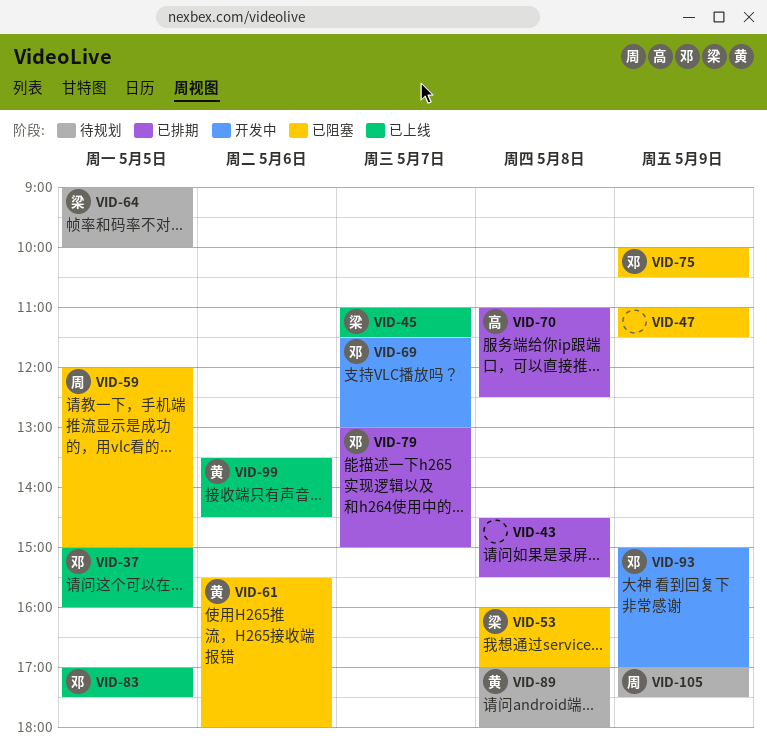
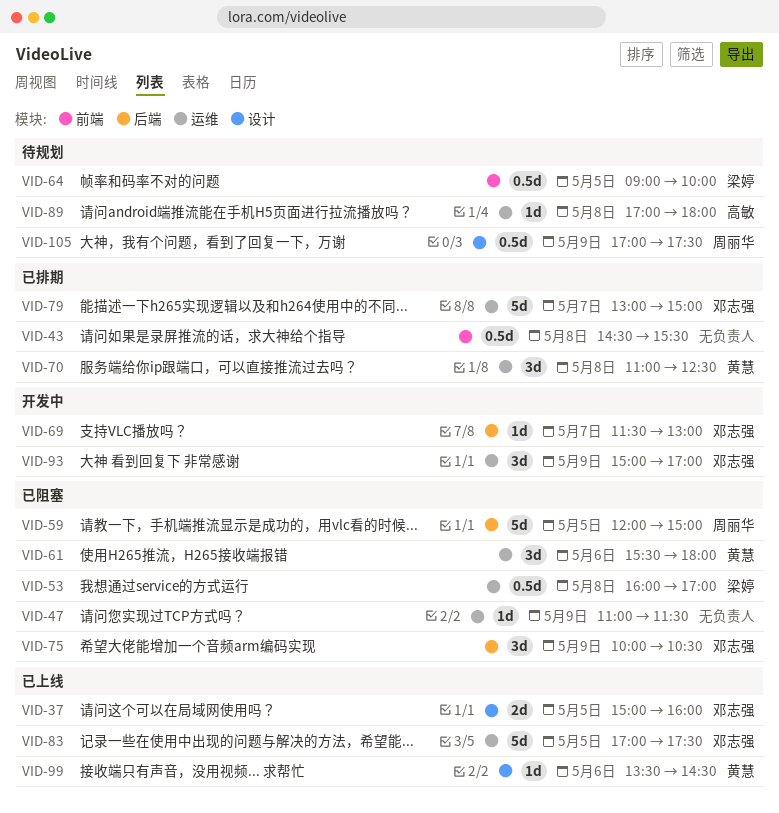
VID-45: present -> none
VID-70, owner: 高敏 -> 黄慧
VID-89, owner: 黄慧 -> 高敏

